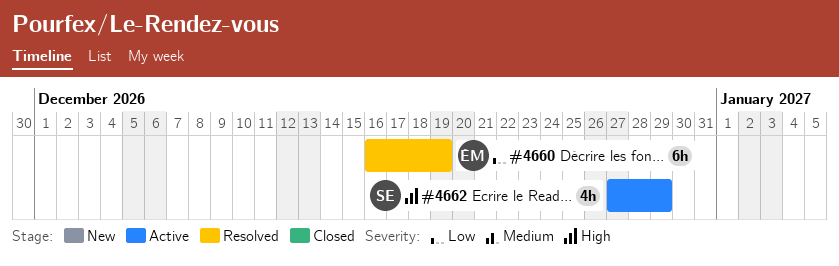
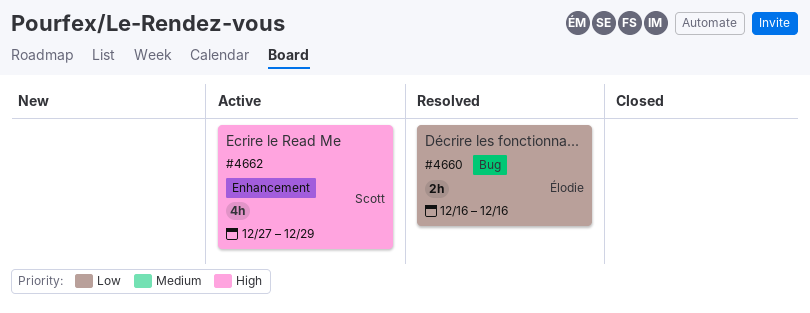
#4660, estimate: 6h -> 2h
#4660, due: Dec 19 -> Dec 16

